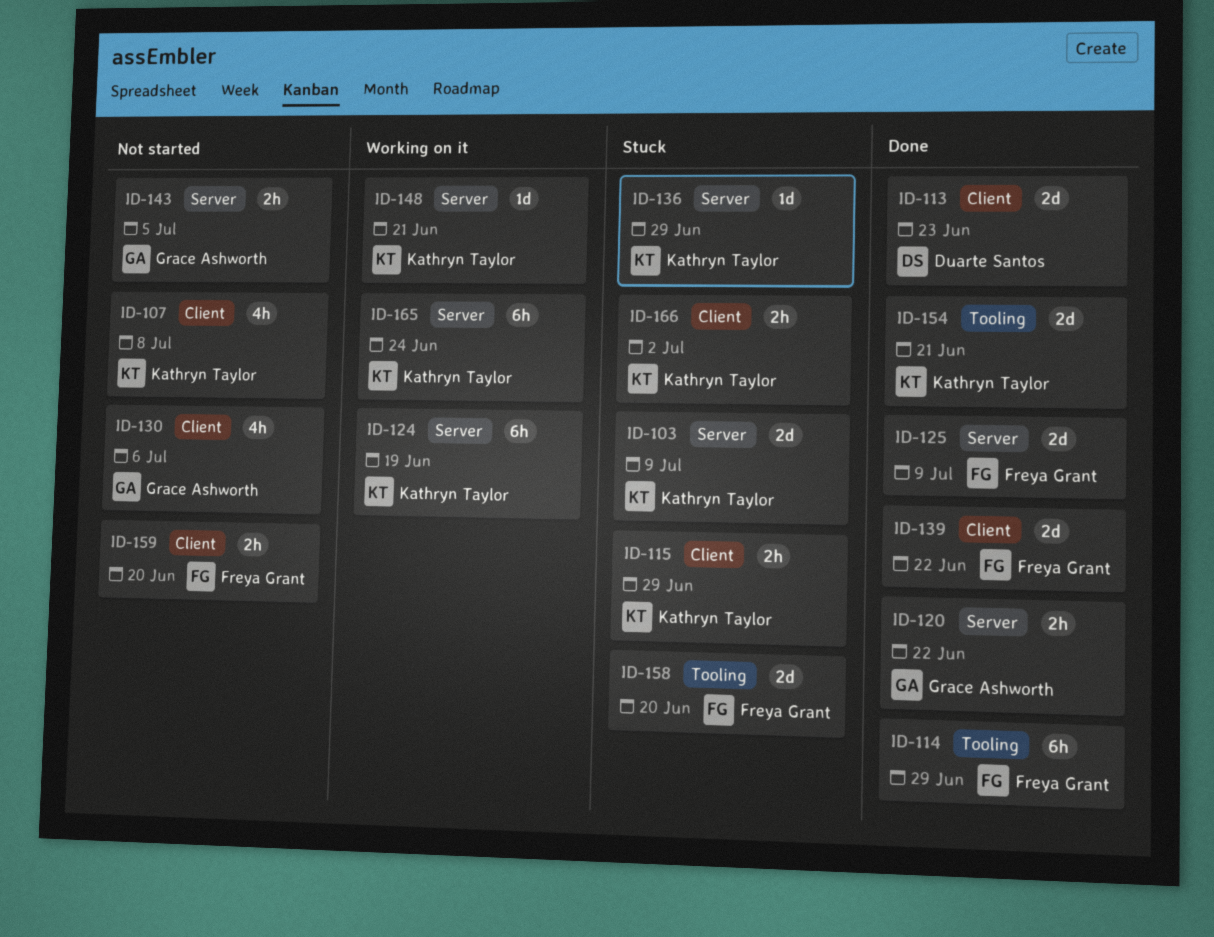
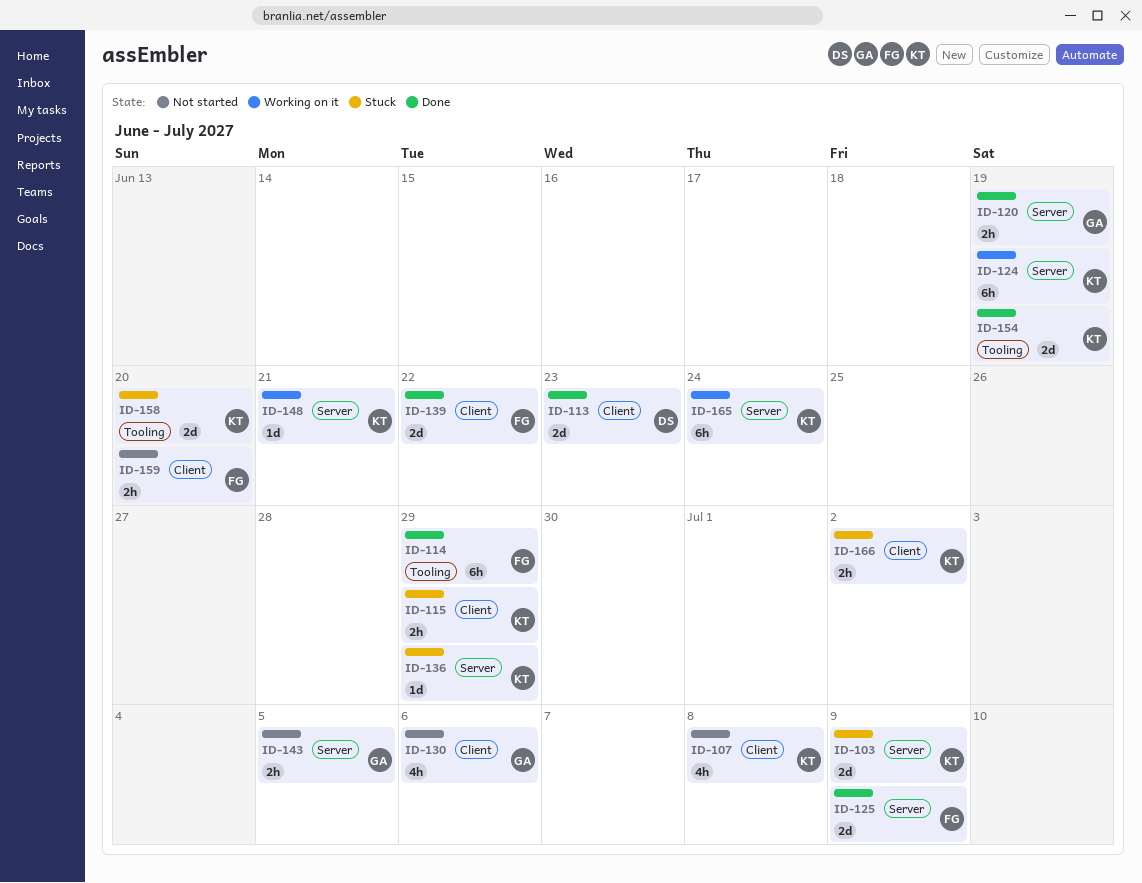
ID-120, due: Jun 22 -> Jun 19
ID-154, due: Jun 21 -> Jun 19
ID-158, owner: Freya Grant -> Kathryn Taylor

